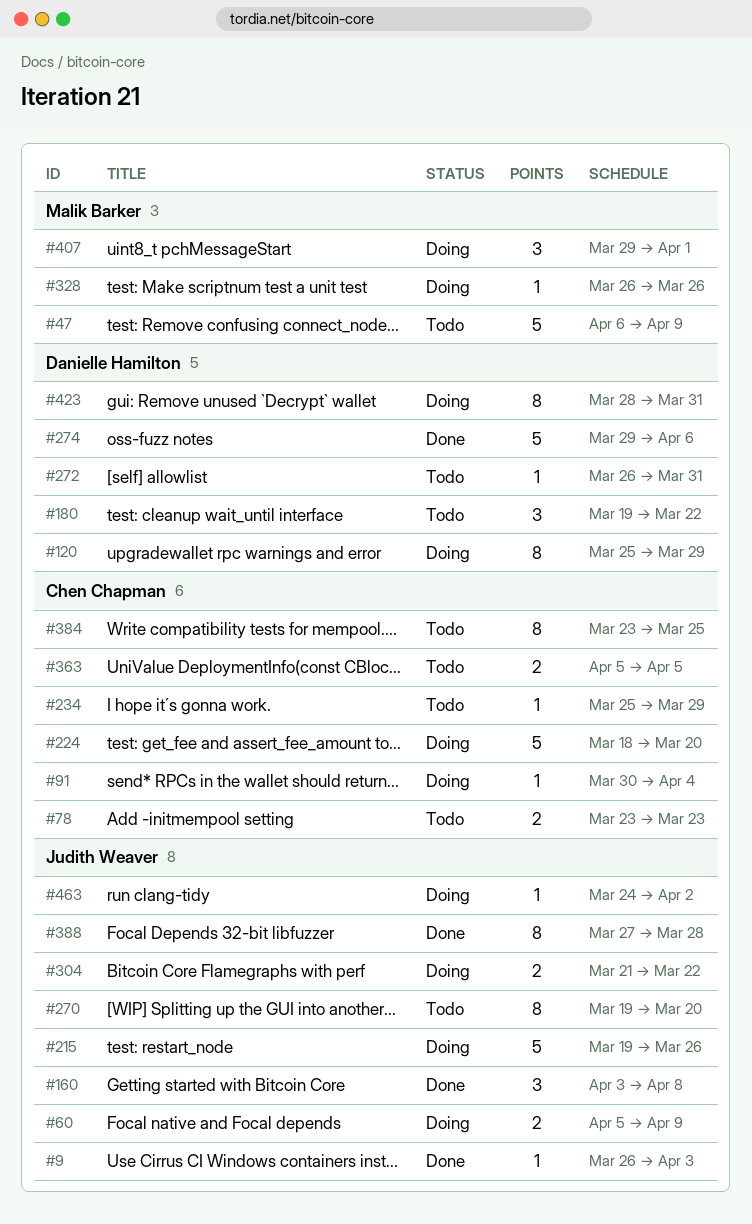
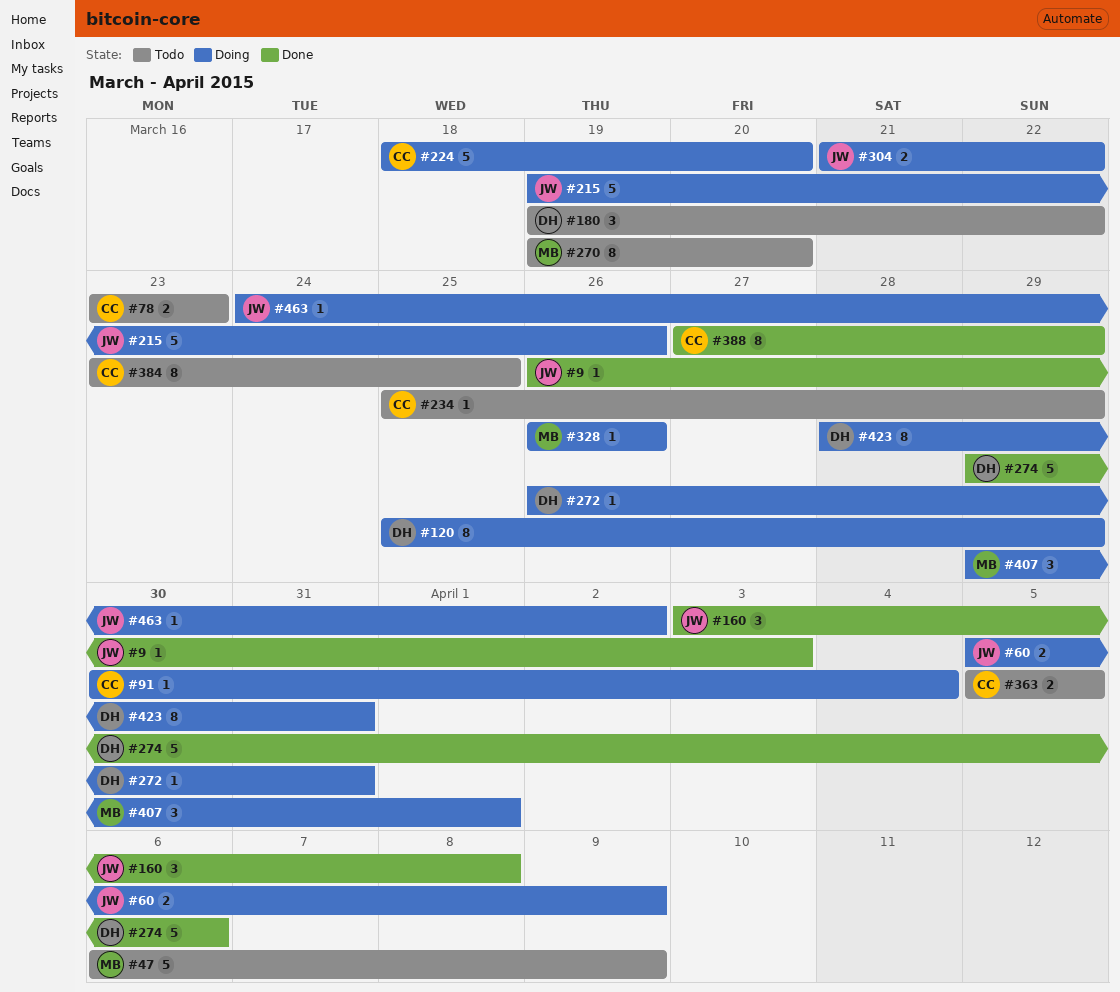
#270, owner: Judith Weaver -> Malik Barker
#272, status: Todo -> Doing
#388, owner: Judith Weaver -> Chen Chapman
#388, due: Mar 28 -> Mar 29

